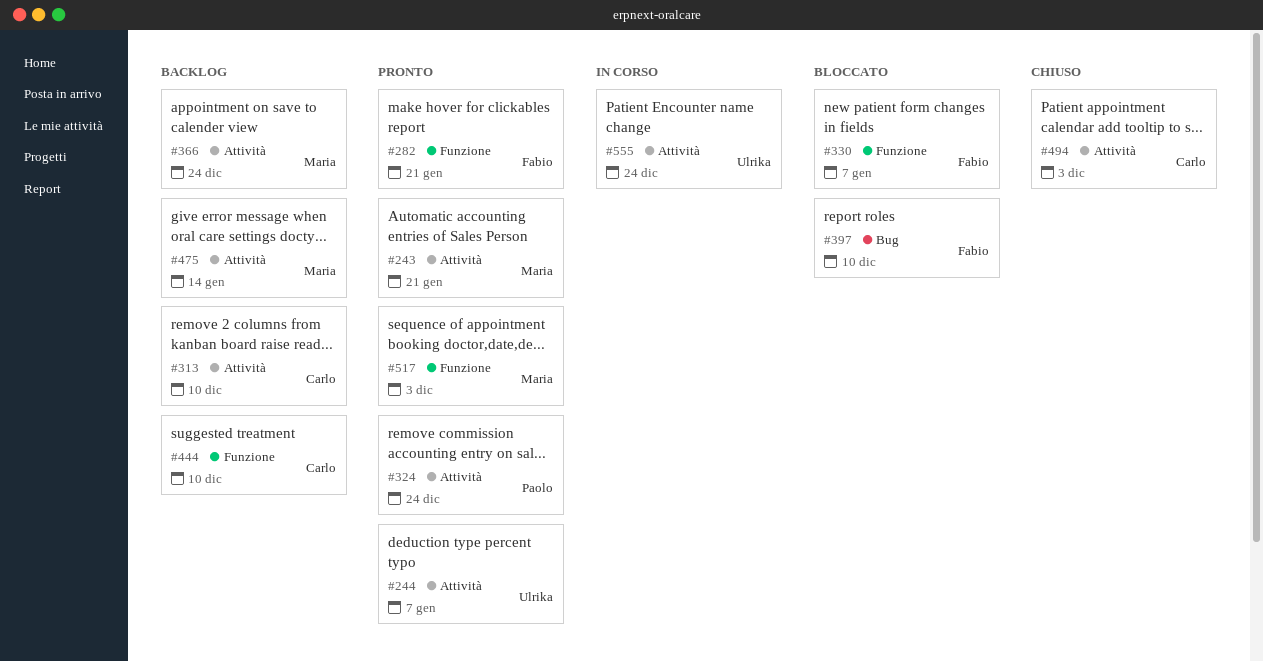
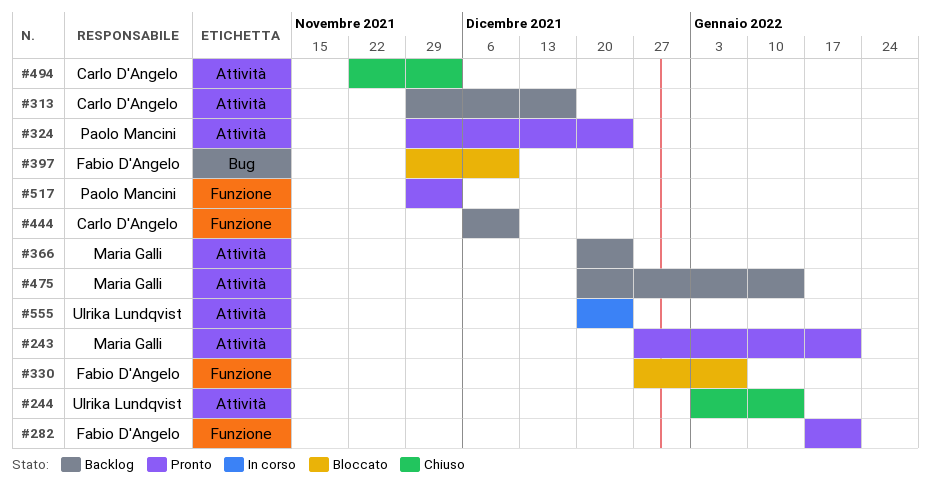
#244, status: Pronto -> Chiuso
#244, due: Jan 7 -> Jan 14
#313, due: Dec 10 -> Dec 17
#517, owner: Maria Galli -> Paolo Mancini

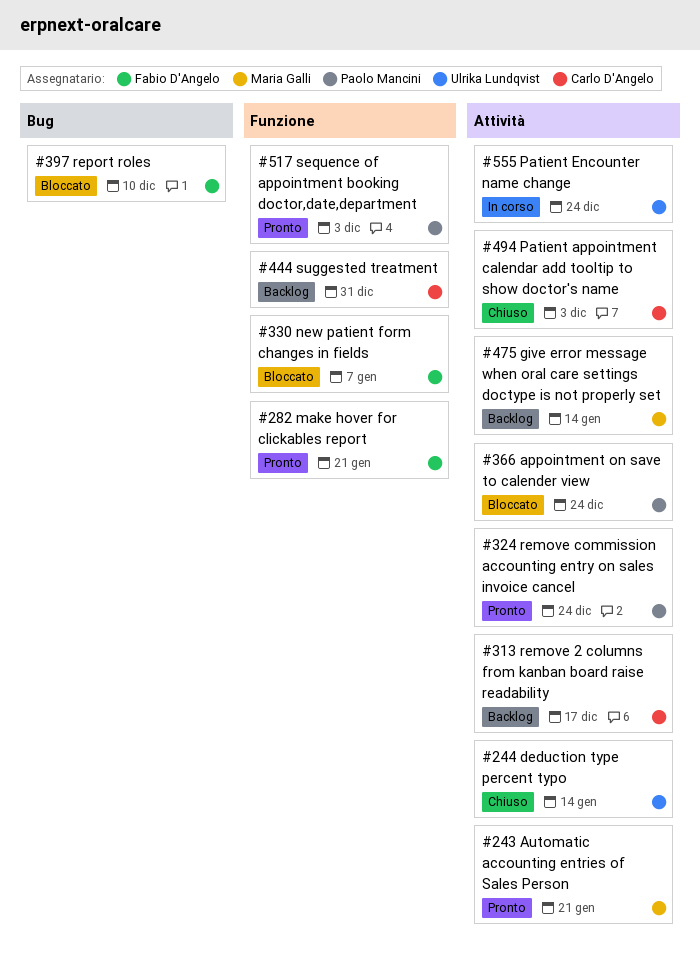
#366, status: Backlog -> Bloccato
#366, owner: Maria Galli -> Paolo Mancini
#444, due: Dec 10 -> Dec 31

